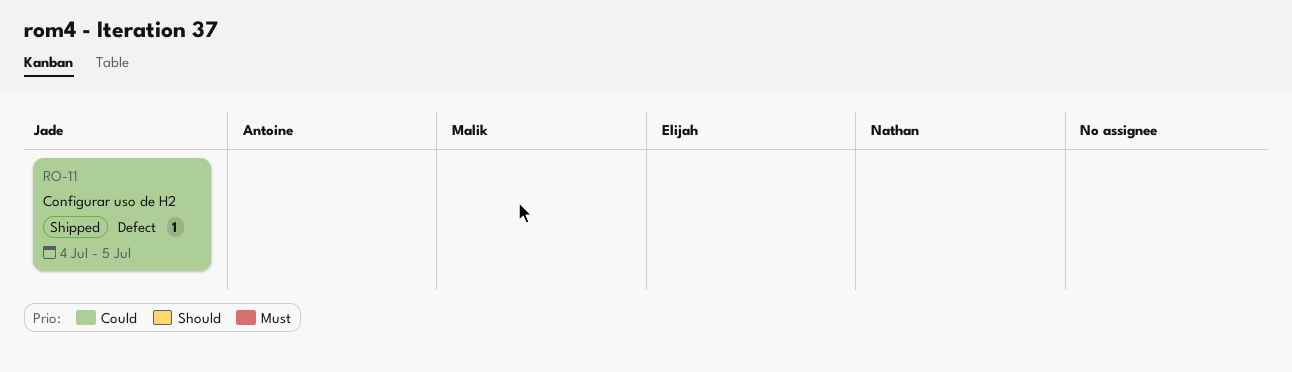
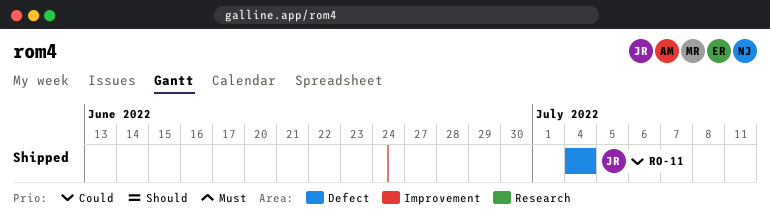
RO-11, due: Jul 5 -> Jul 4

